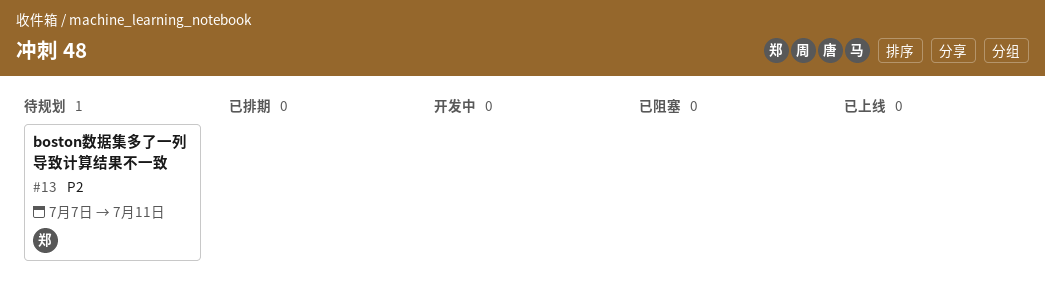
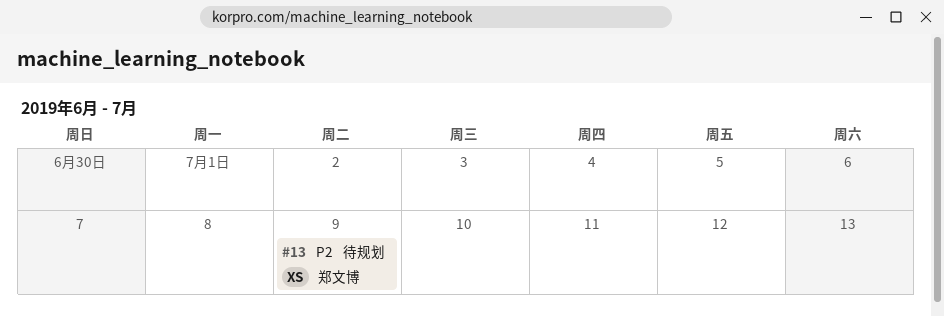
#13, due: Jul 11 -> Jul 9

